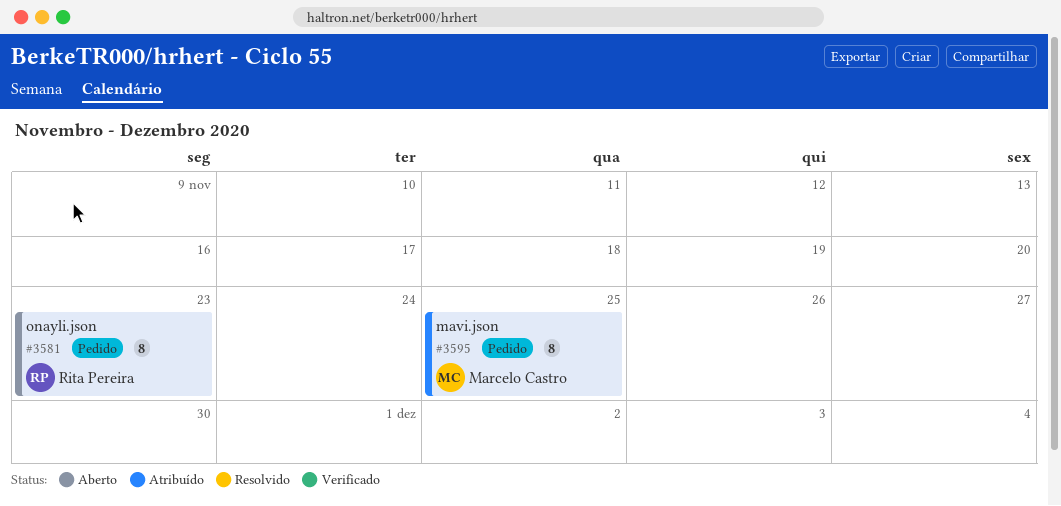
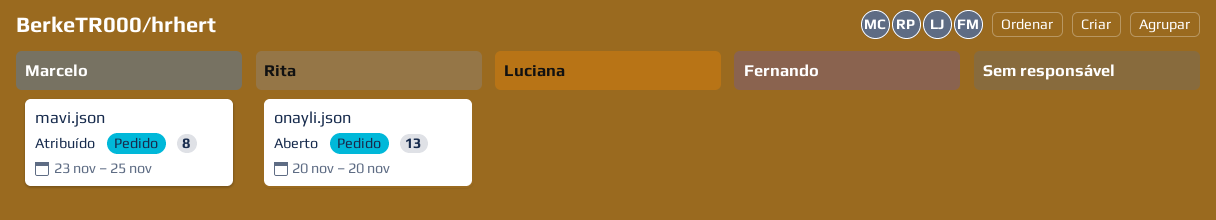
onayli.json, estimate: 8 -> 13
onayli.json, due: Nov 23 -> Nov 20

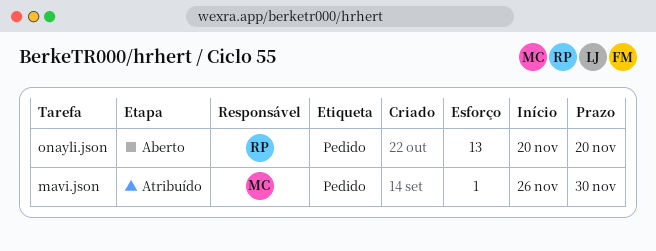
mavi.json, estimate: 8 -> 1
mavi.json, start: Nov 23 -> Nov 26
mavi.json, due: Nov 25 -> Nov 30

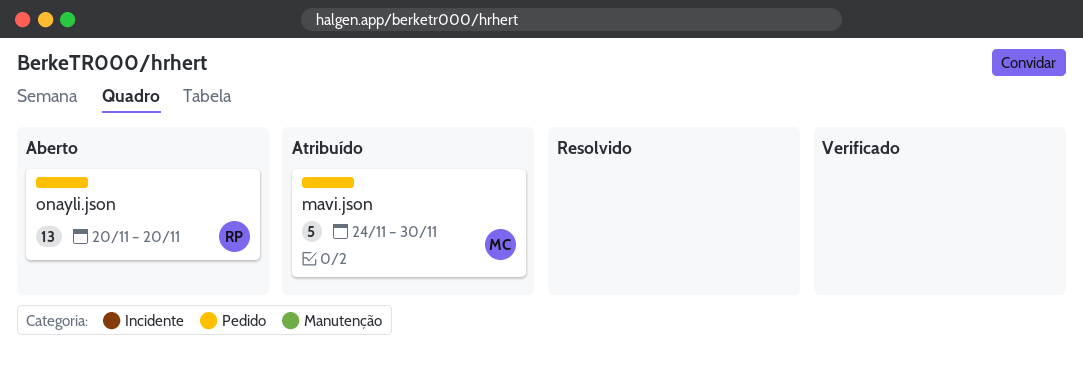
mavi.json, estimate: 1 -> 5
mavi.json, start: Nov 26 -> Nov 24

